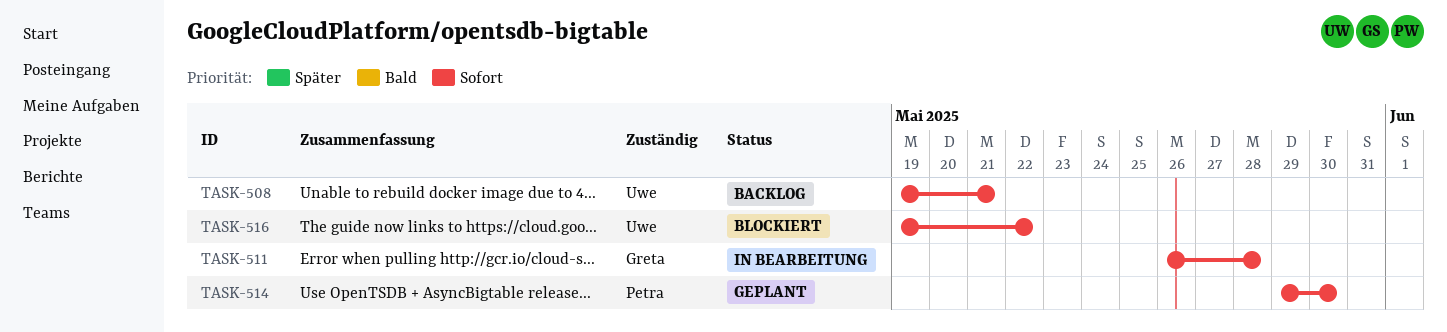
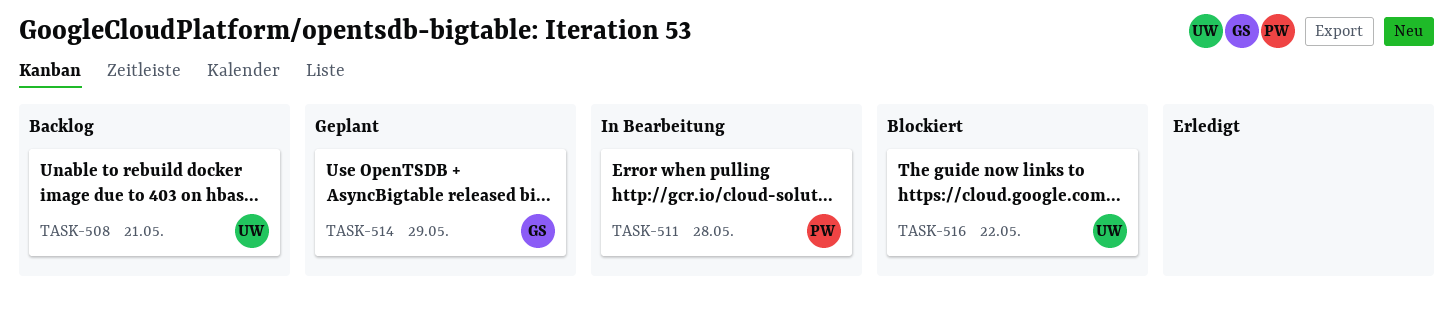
TASK-511, owner: Greta -> Petra
TASK-514, owner: Petra -> Greta
TASK-514, due: May 30 -> May 29

